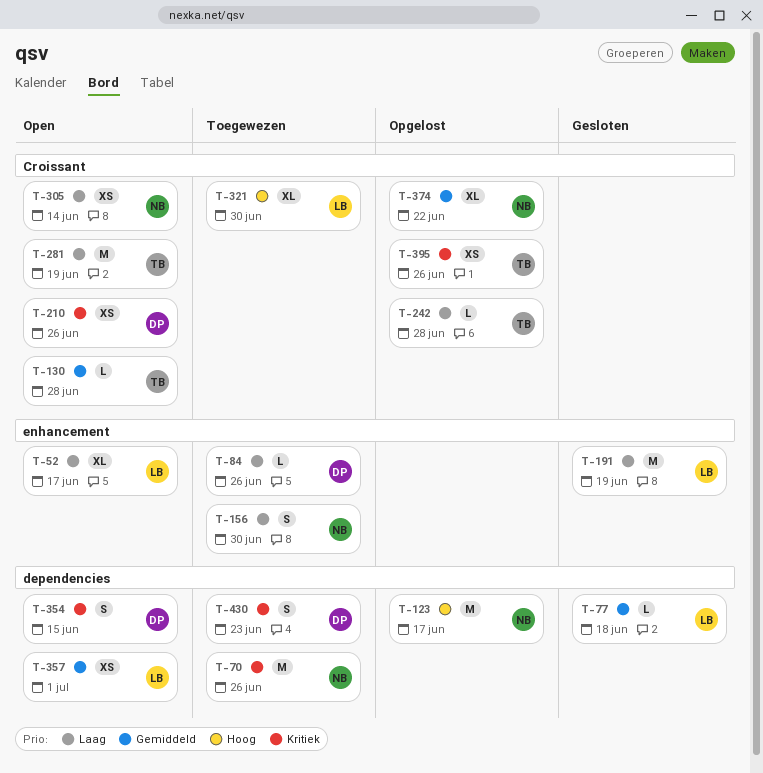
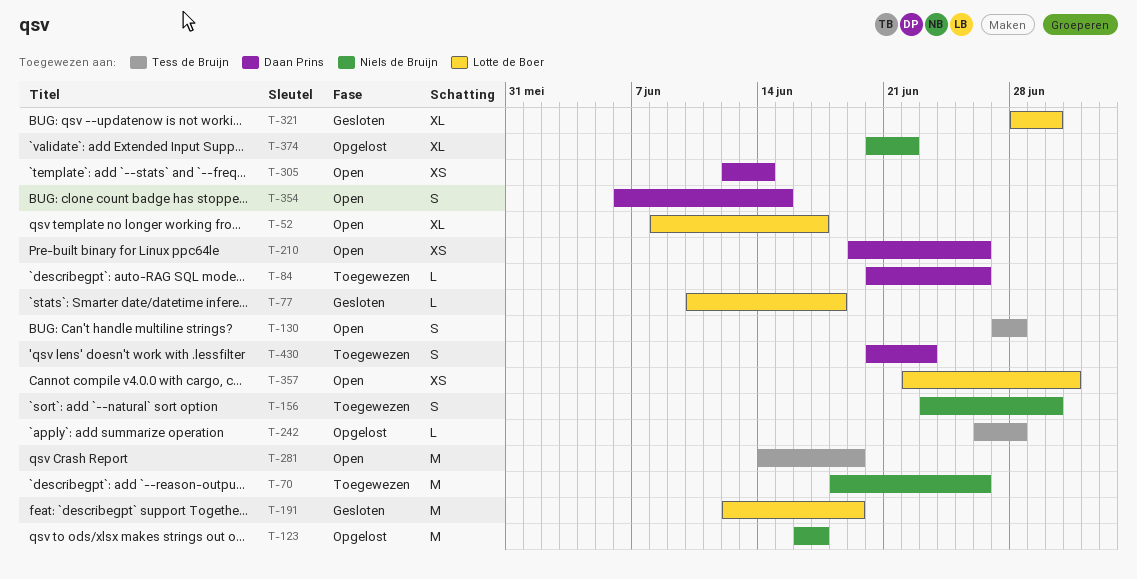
T-130, estimate: L -> S
T-305, owner: Niels de Bruijn -> Daan Prins
T-321, status: Toegewezen -> Gesloten
T-395: present -> none

